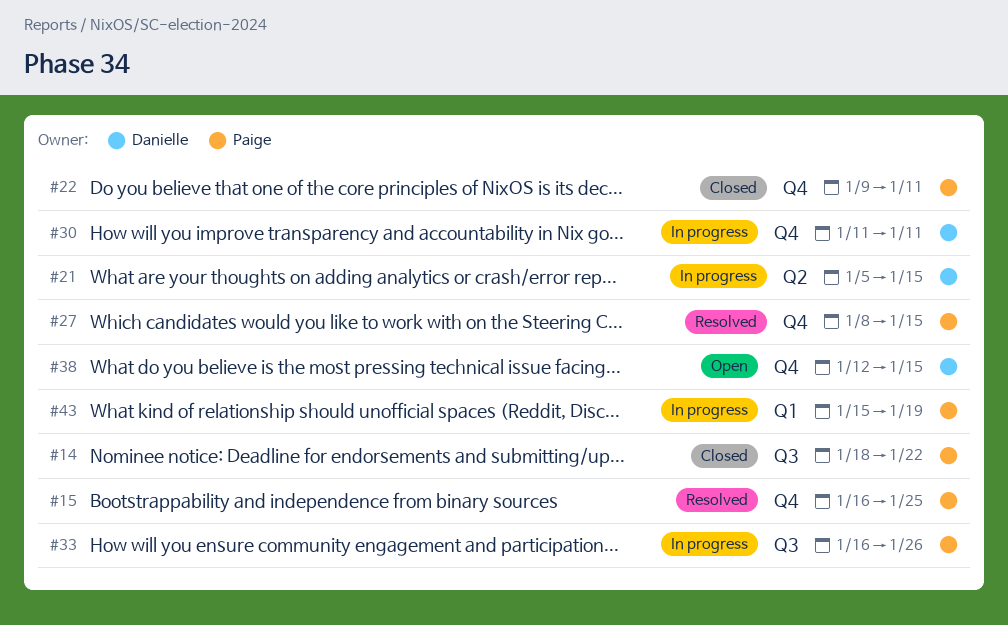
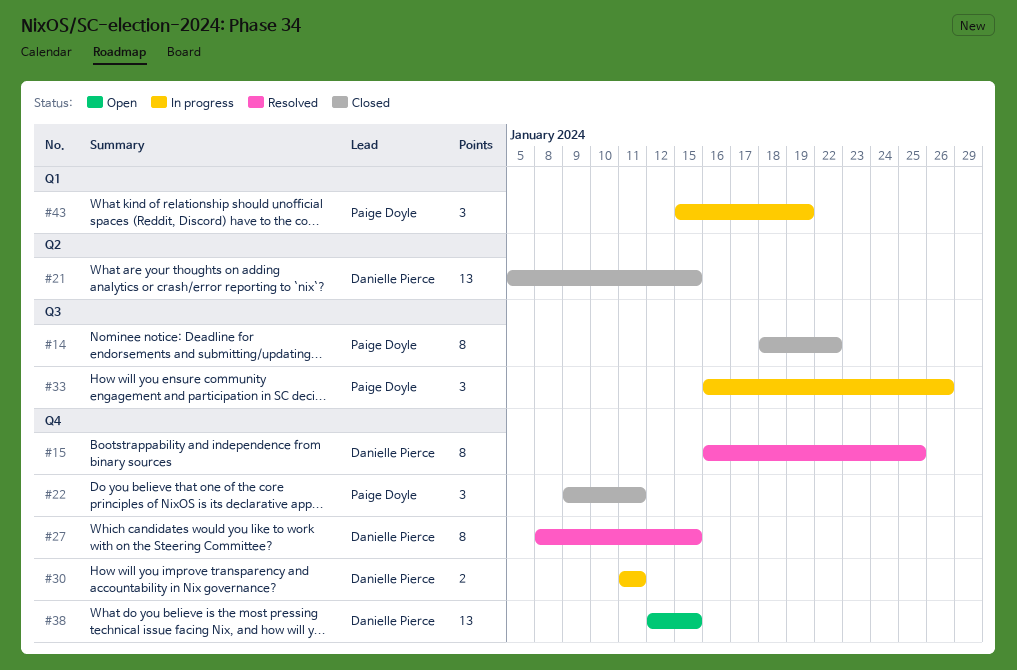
#15, owner: Paige Doyle -> Danielle Pierce
#21, status: In progress -> Closed
#27, owner: Paige Doyle -> Danielle Pierce

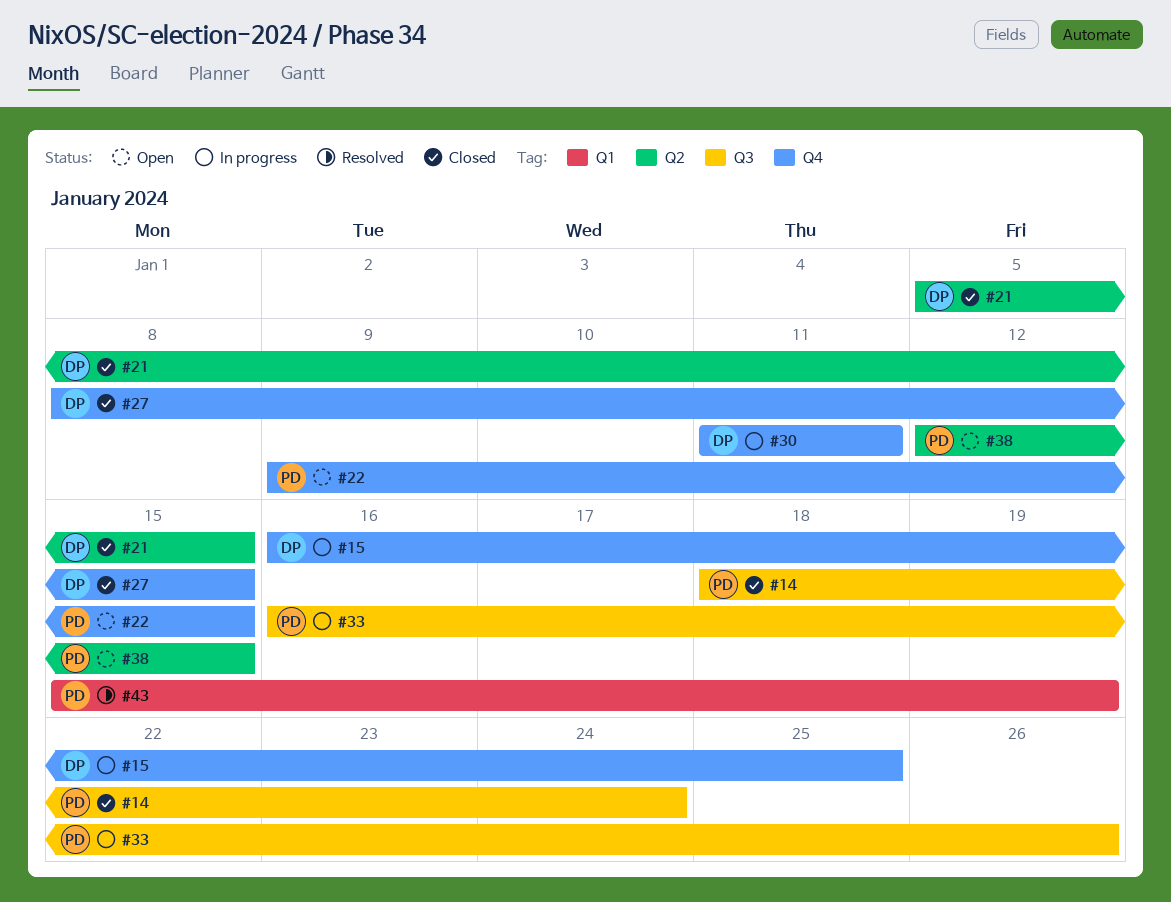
#14, due: Jan 22 -> Jan 24
#15, status: Resolved -> In progress
#22, status: Closed -> Open
#22, due: Jan 11 -> Jan 15
#27, status: Resolved -> Closed
#38, owner: Danielle Pierce -> Paige Doyle
#38, label: Q4 -> Q2
#43, status: In progress -> Resolved

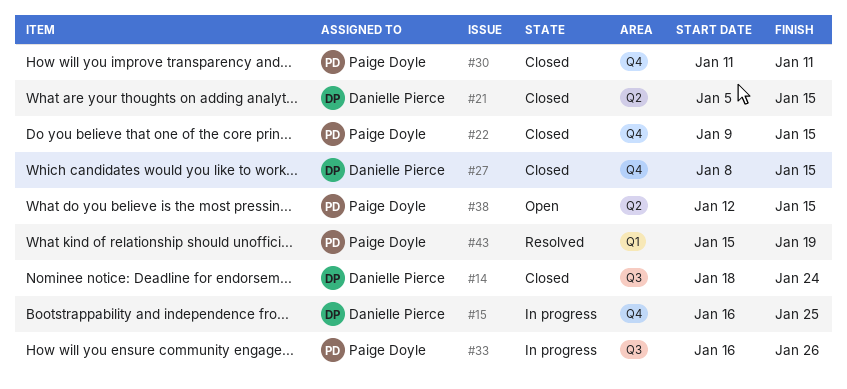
#14, owner: Paige Doyle -> Danielle Pierce
#22, status: Open -> Closed
#30, status: In progress -> Closed
#30, owner: Danielle Pierce -> Paige Doyle

